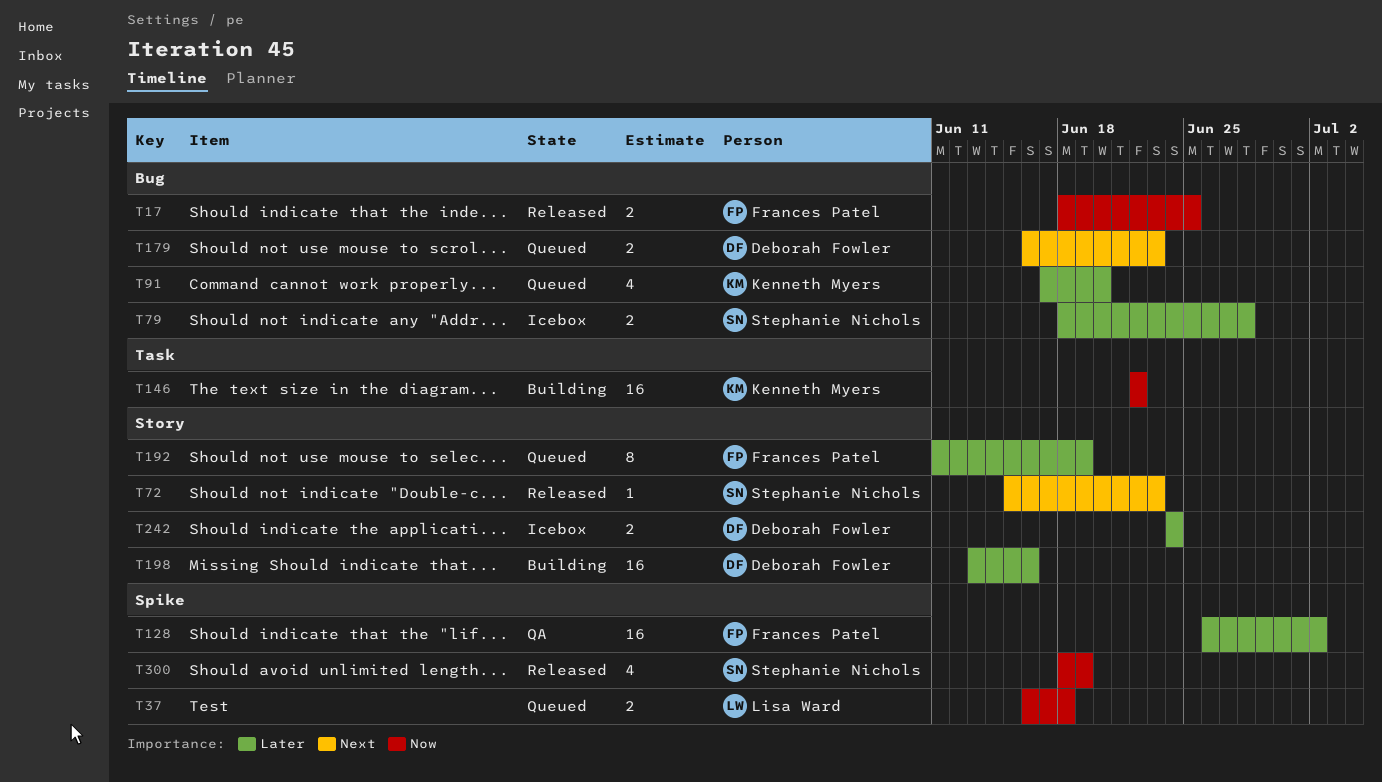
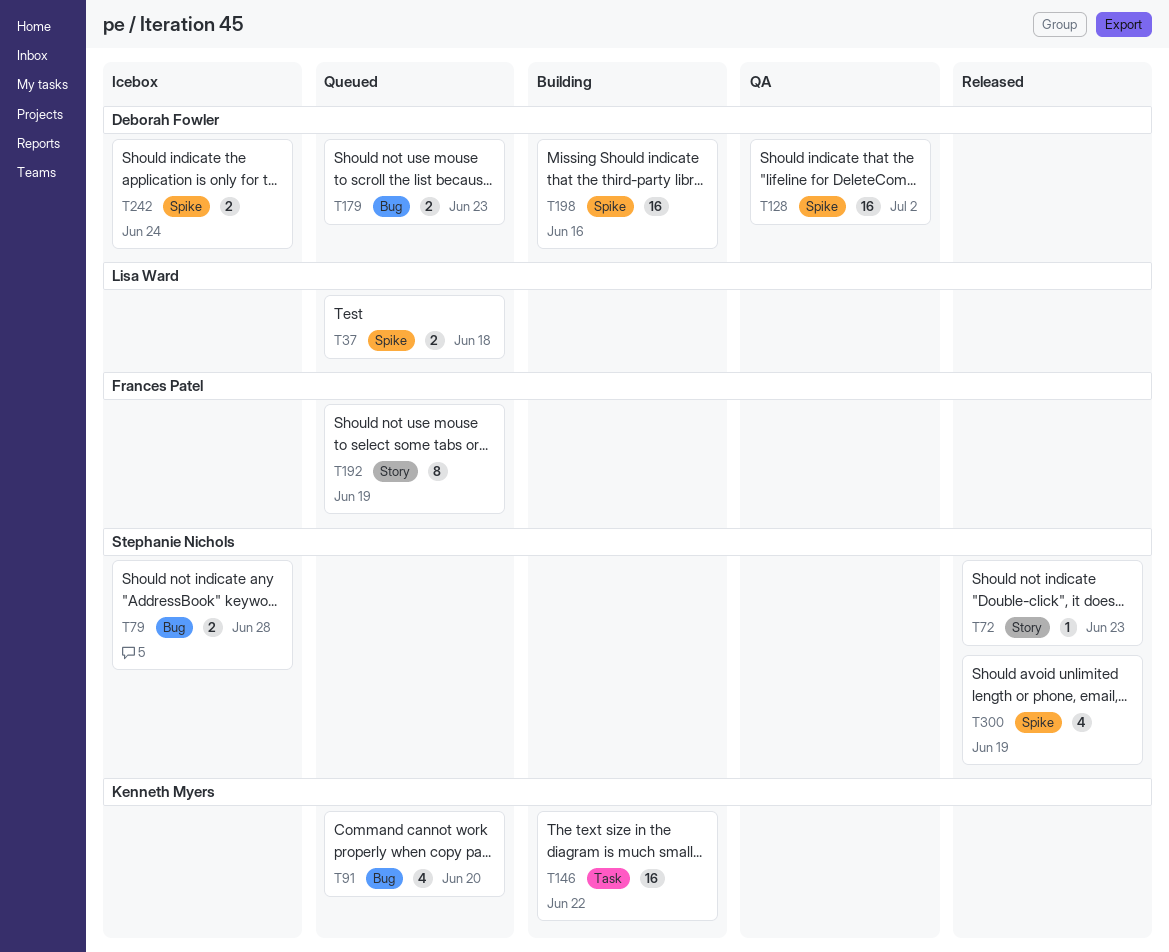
T17: present -> none
T128, owner: Frances Patel -> Deborah Fowler
T198, label: Story -> Spike
T242, label: Story -> Spike

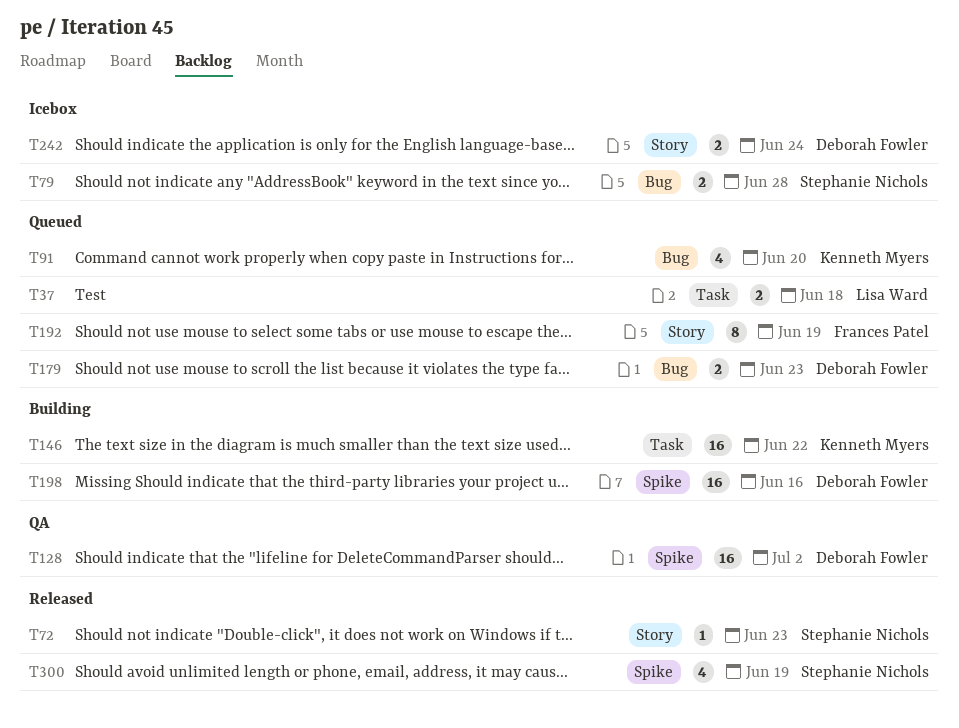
T37, label: Spike -> Task
T242, label: Spike -> Story

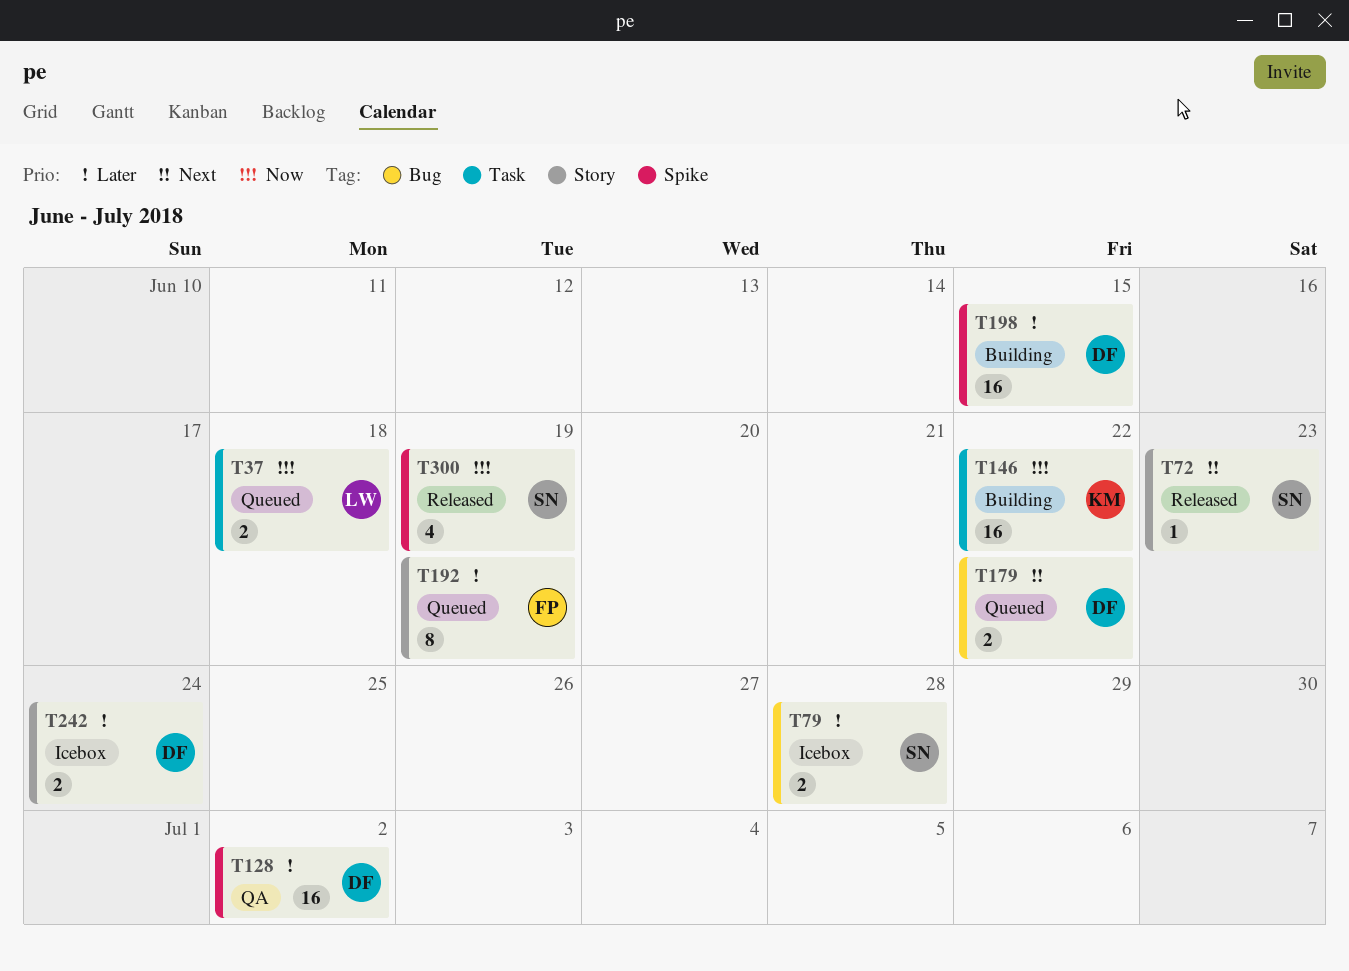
T91: present -> none
T179, due: Jun 23 -> Jun 22
T198, due: Jun 16 -> Jun 15

